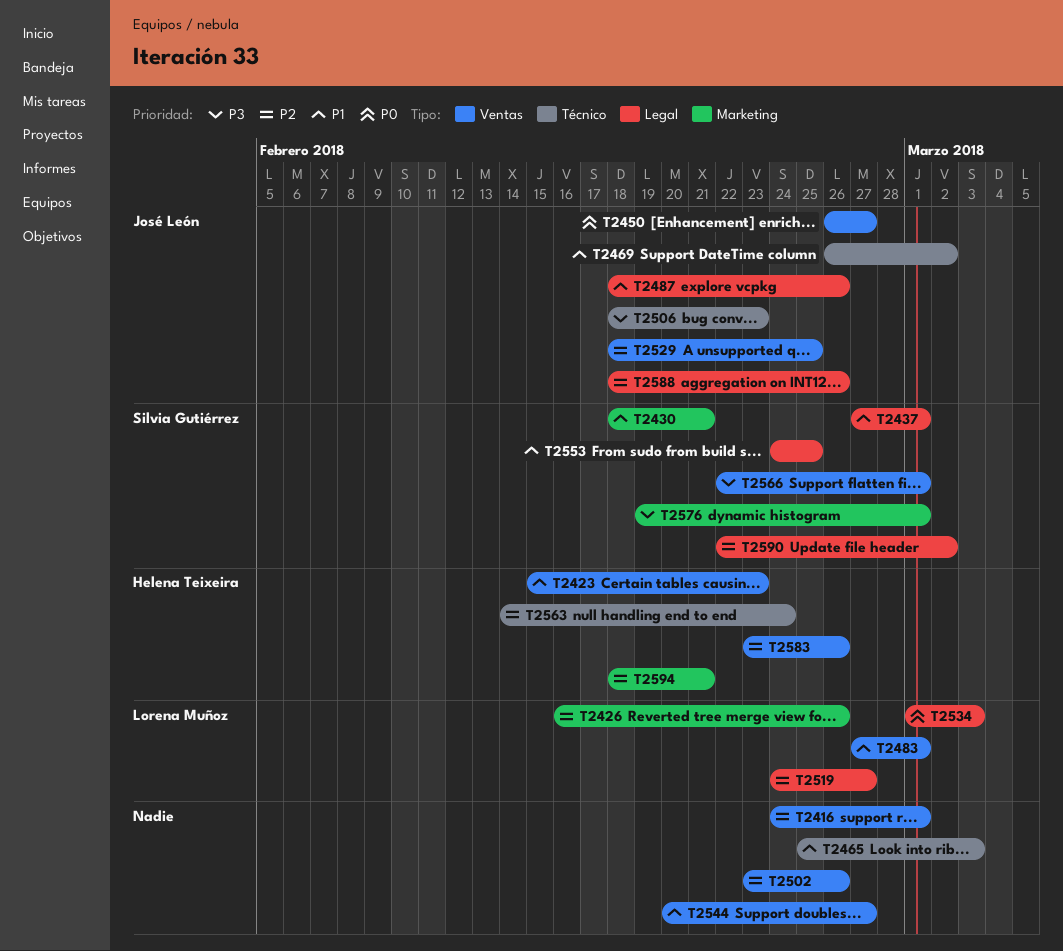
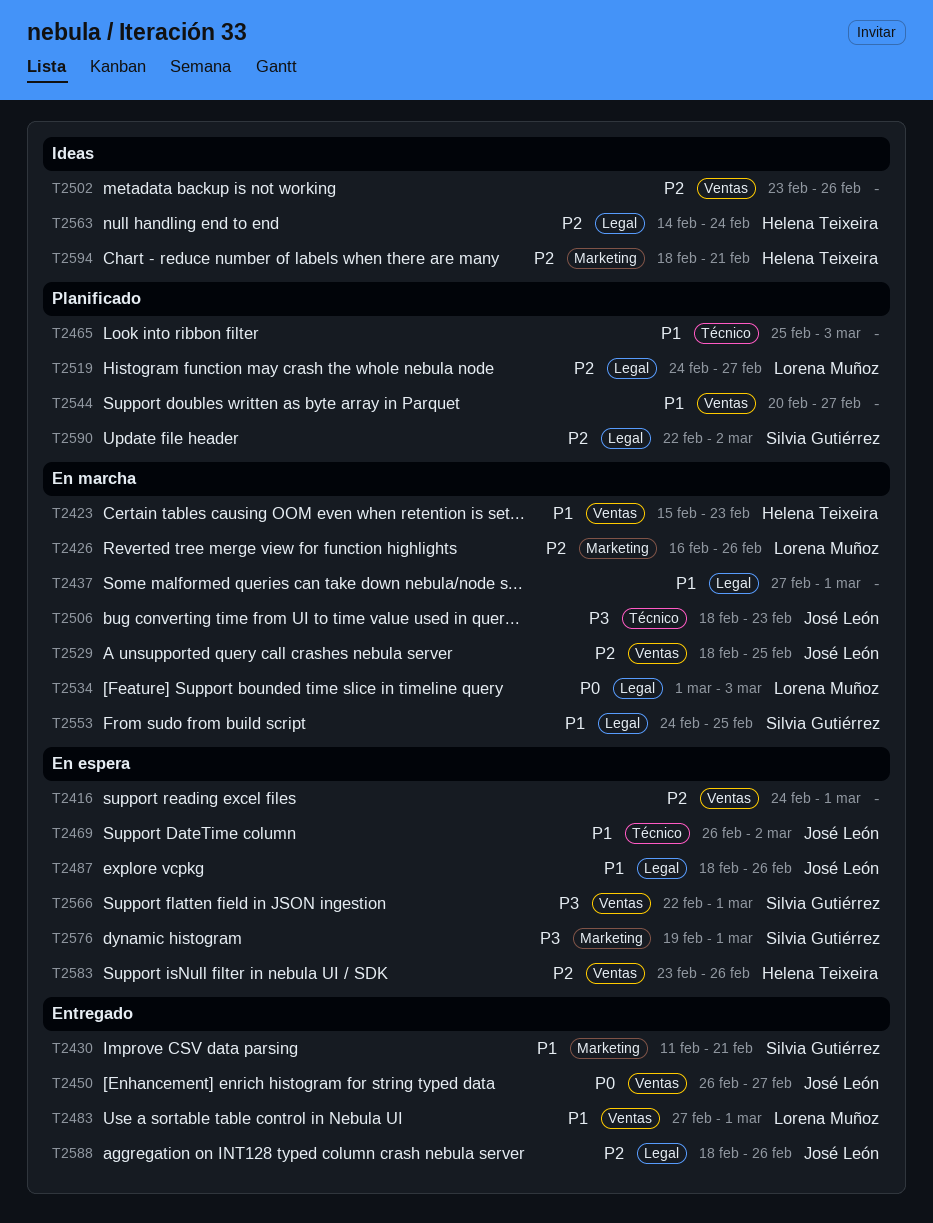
T2430, start: Feb 18 -> Feb 11
T2437, owner: Silvia Gutiérrez -> none
T2563, label: Técnico -> Legal

